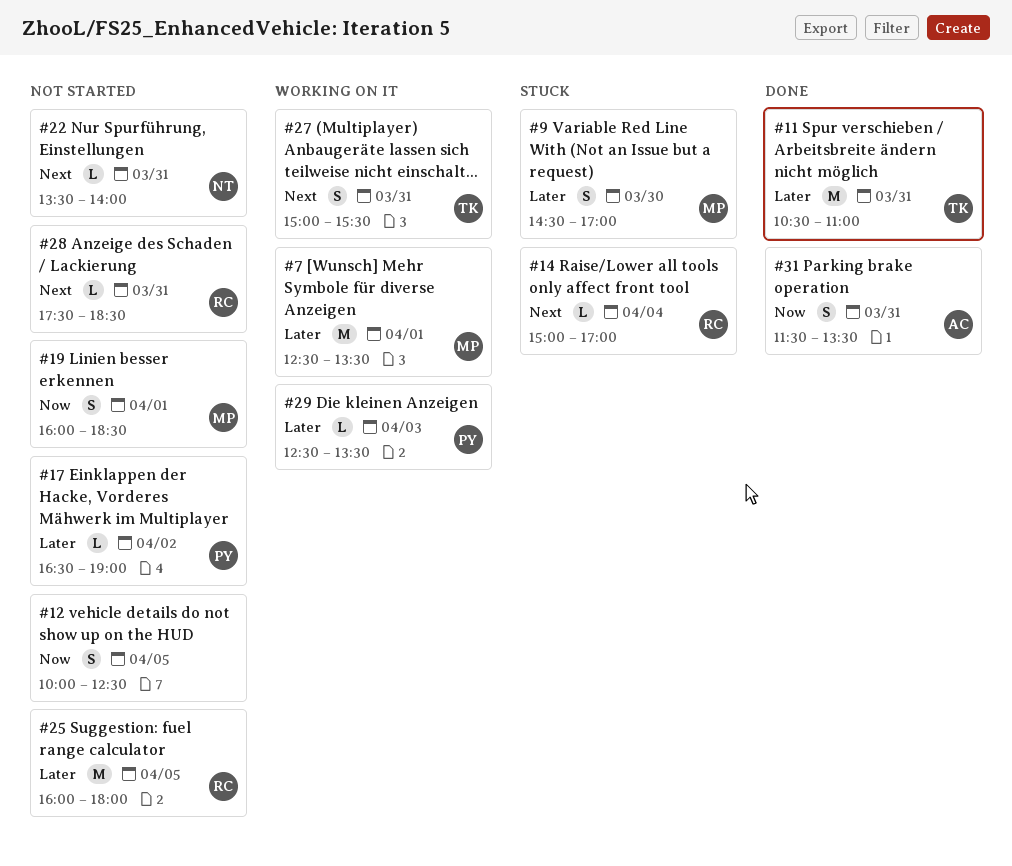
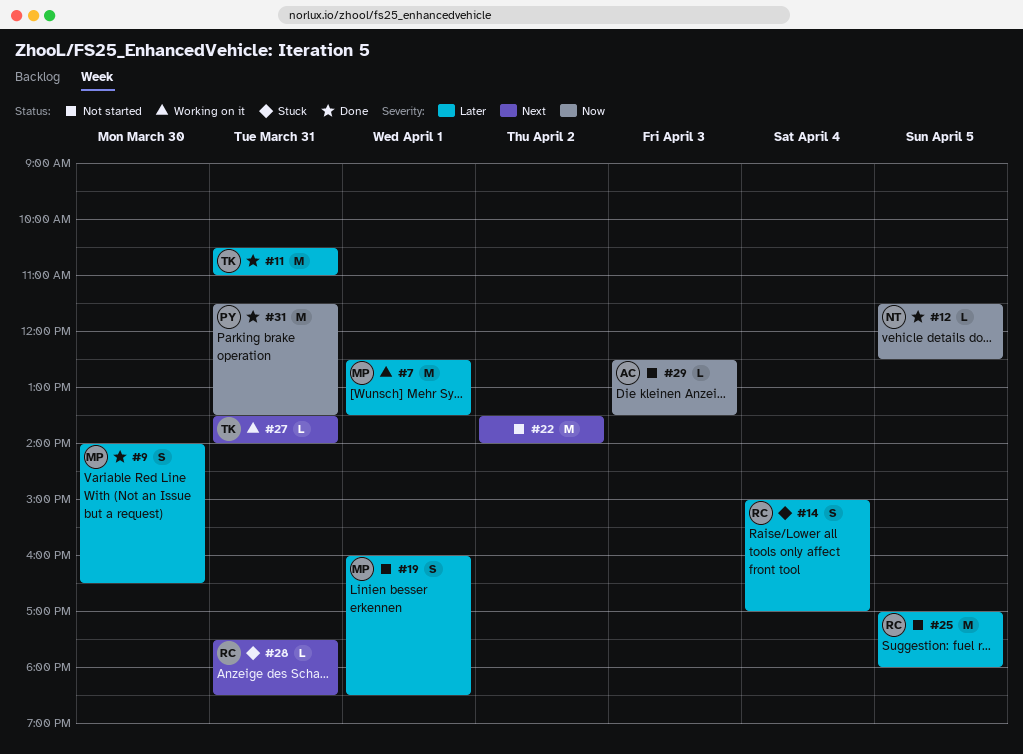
#9, status: Stuck -> Done
#9, begins: 14:30 -> 14:00
#9, ends: 17:00 -> 16:30
#12, status: Not started -> Done
#12, owner: none -> NT
#12, estimate: S -> L
#12, begins: 10:00 -> 11:30
#14, priority: Next -> Later
#14, estimate: L -> S
#17: present -> none
#19, priority: Now -> Later
#22, owner: NT -> none
#22, estimate: L -> M
#22, day: Mar 31 -> Apr 2
#25, begins: 16:00 -> 17:00
#27, estimate: S -> L
#27, begins: 15:00 -> 13:30
#27, ends: 15:30 -> 14:00
#28, status: Not started -> Stuck
#29, status: Working on it -> Not started
#29, owner: PY -> AC
#29, priority: Later -> Now
#31, owner: AC -> PY
#31, estimate: S -> M

